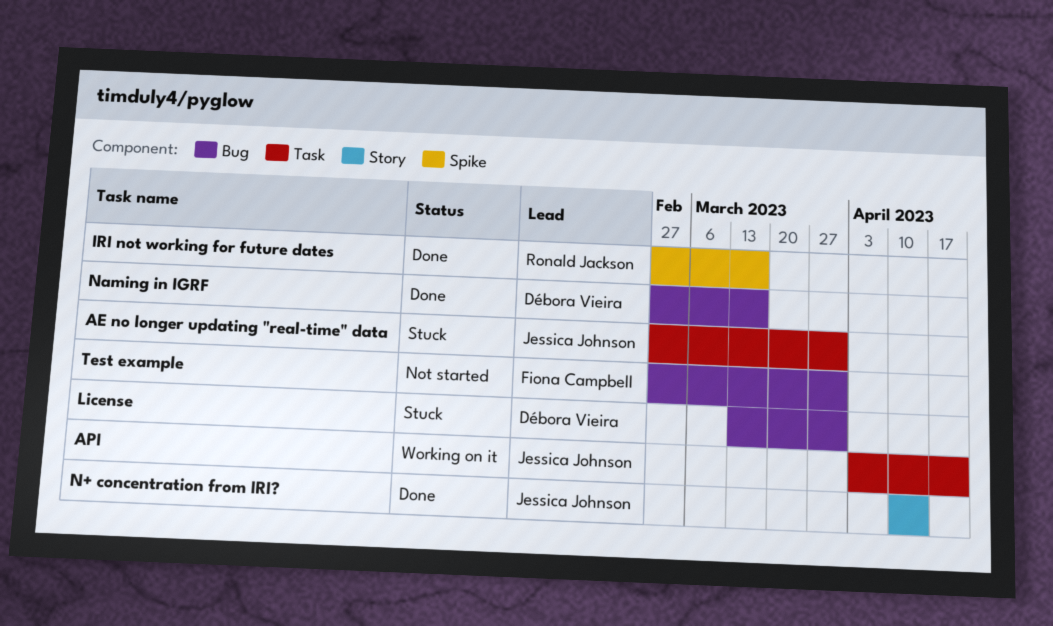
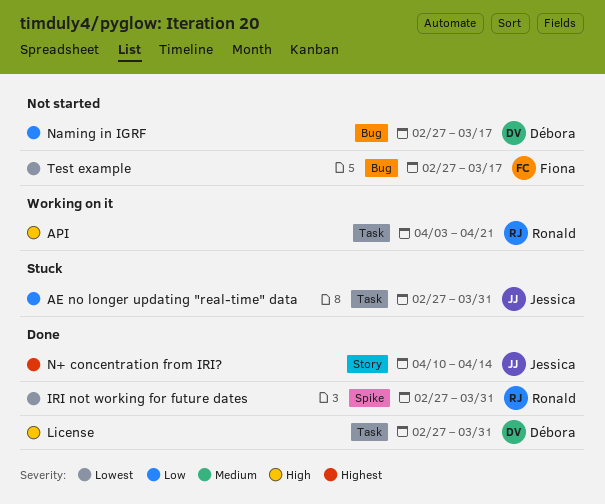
API, owner: Jessica Johnson -> Ronald Jackson
IRI not working for future dates, due: Mar 17 -> Mar 31
License, status: Stuck -> Done
License, label: Bug -> Task
License, start: Mar 13 -> Feb 27
Naming in IGRF, status: Done -> Not started
Test example, due: Mar 31 -> Mar 17

